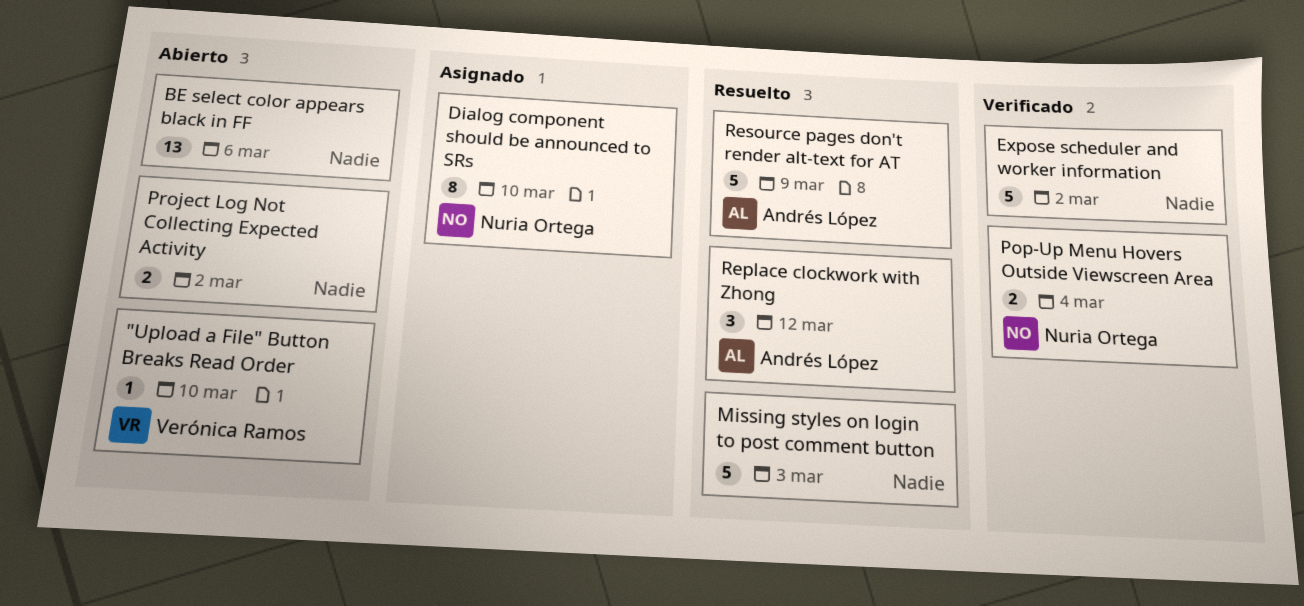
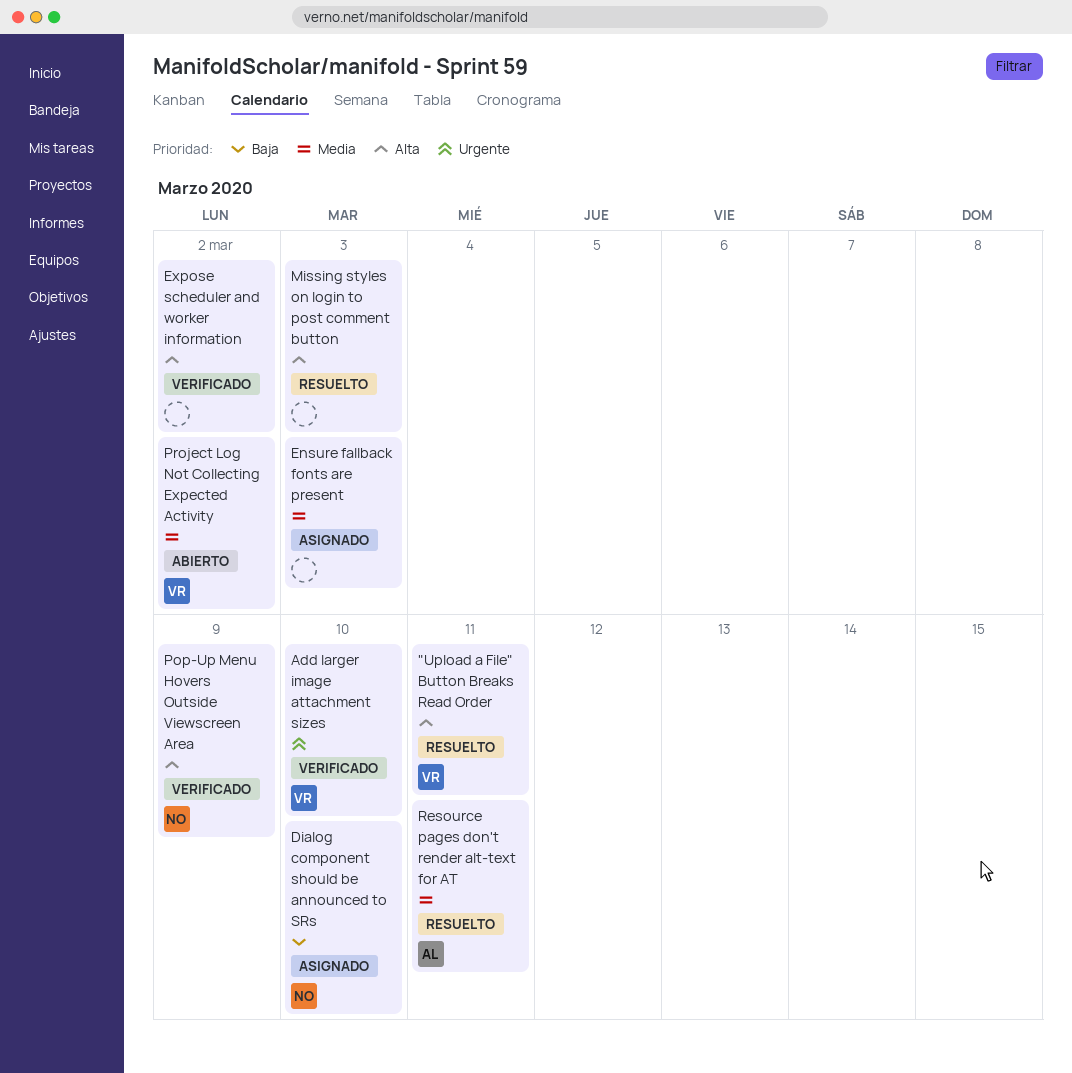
"Upload a File" Button Breaks Read Order, status: Abierto -> Resuelto
"Upload a File" Button Breaks Read Order, due: Mar 10 -> Mar 11
Add larger image attachment sizes: none -> present
BE select color appears black in FF: present -> none
Ensure fallback fonts are present: none -> present
Pop-Up Menu Hovers Outside Viewscreen Area, due: Mar 4 -> Mar 9
Project Log Not Collecting Expected Activity, owner: none -> Verónica Ramos
Replace clockwork with Zhong: present -> none
Resource pages don't render alt-text for AT, due: Mar 9 -> Mar 11

